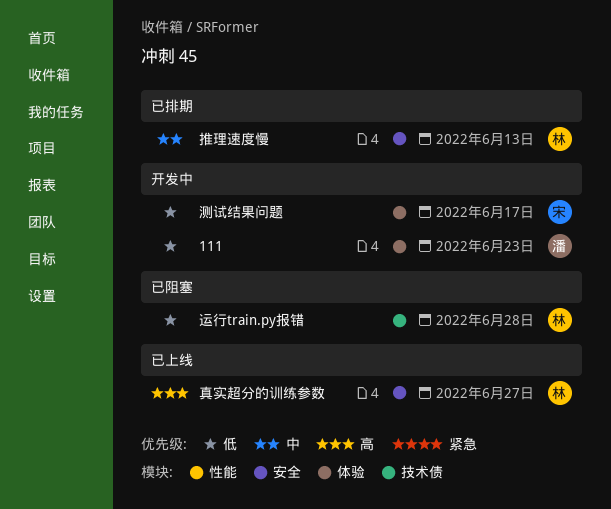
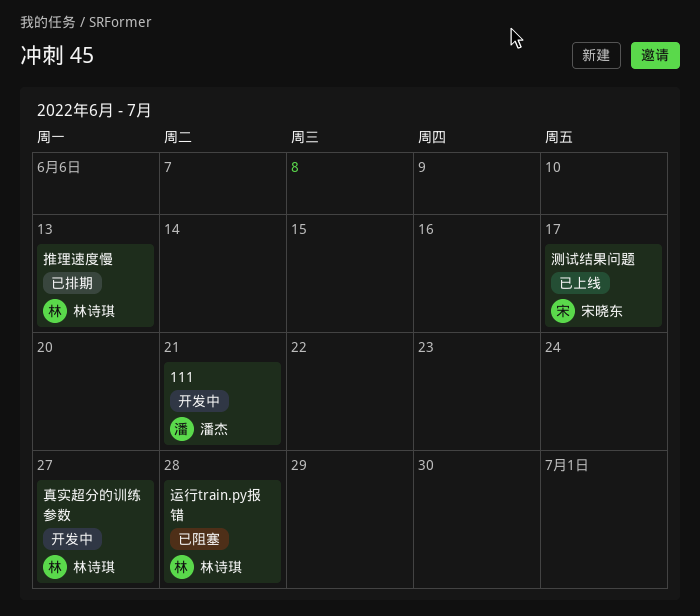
111, due: Jun 23 -> Jun 21
测试结果问题, status: 开发中 -> 已上线
真实超分的训练参数, status: 已上线 -> 开发中

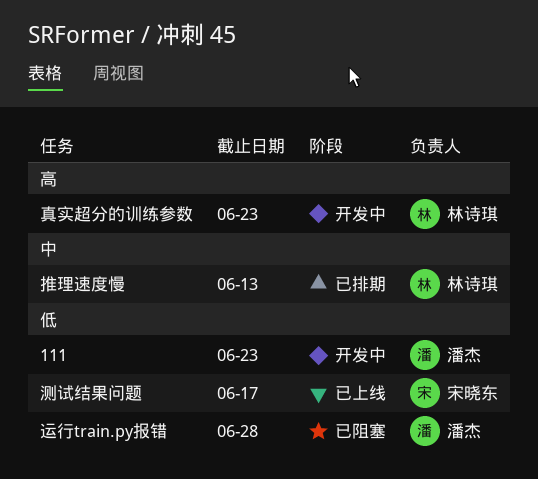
111, due: Jun 21 -> Jun 23
真实超分的训练参数, due: Jun 27 -> Jun 23
运行train.py报错, owner: 林诗琪 -> 潘杰

